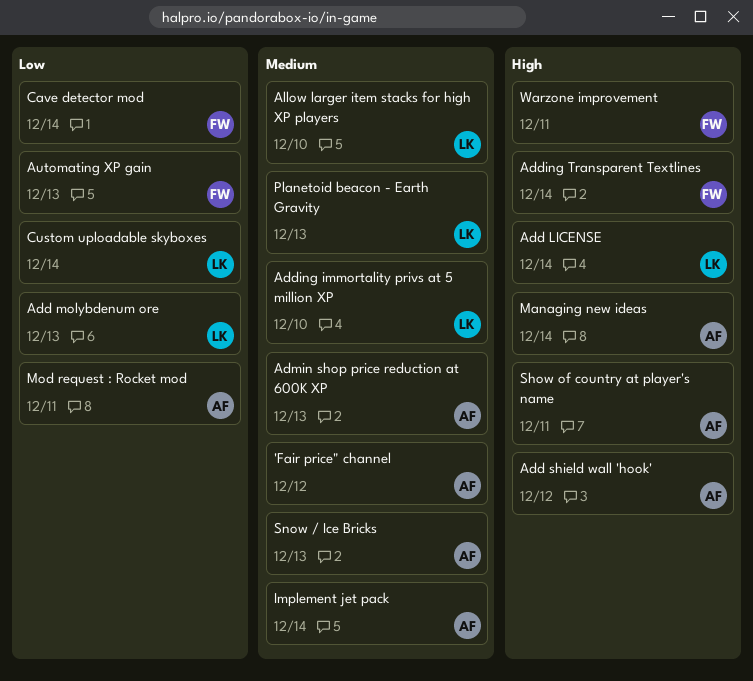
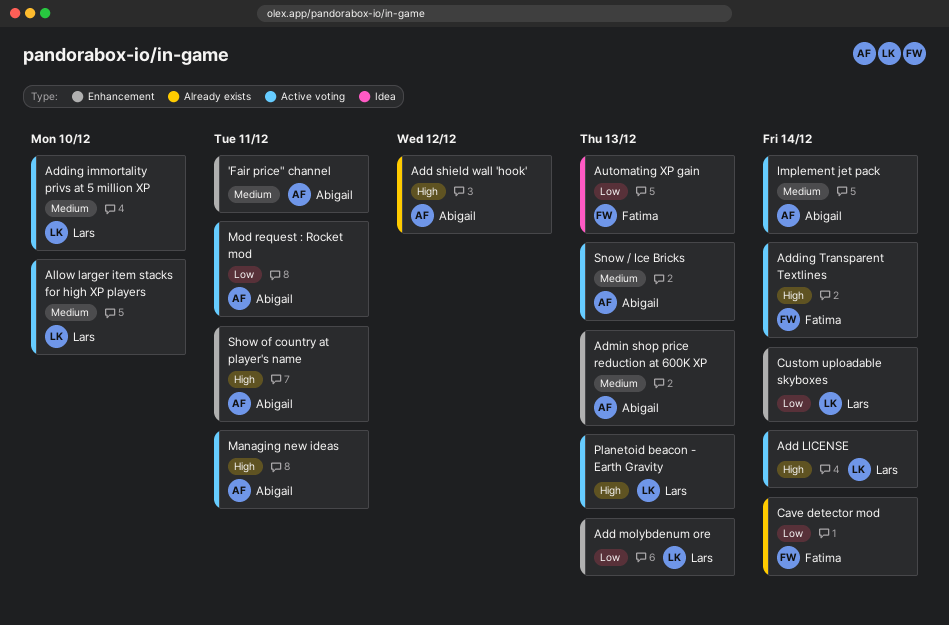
'Fair price" channel, due: Dec 12 -> Dec 11
Managing new ideas, due: Dec 14 -> Dec 11
Planetoid beacon - Earth Gravity, priority: Medium -> High
Warzone improvement: present -> none

